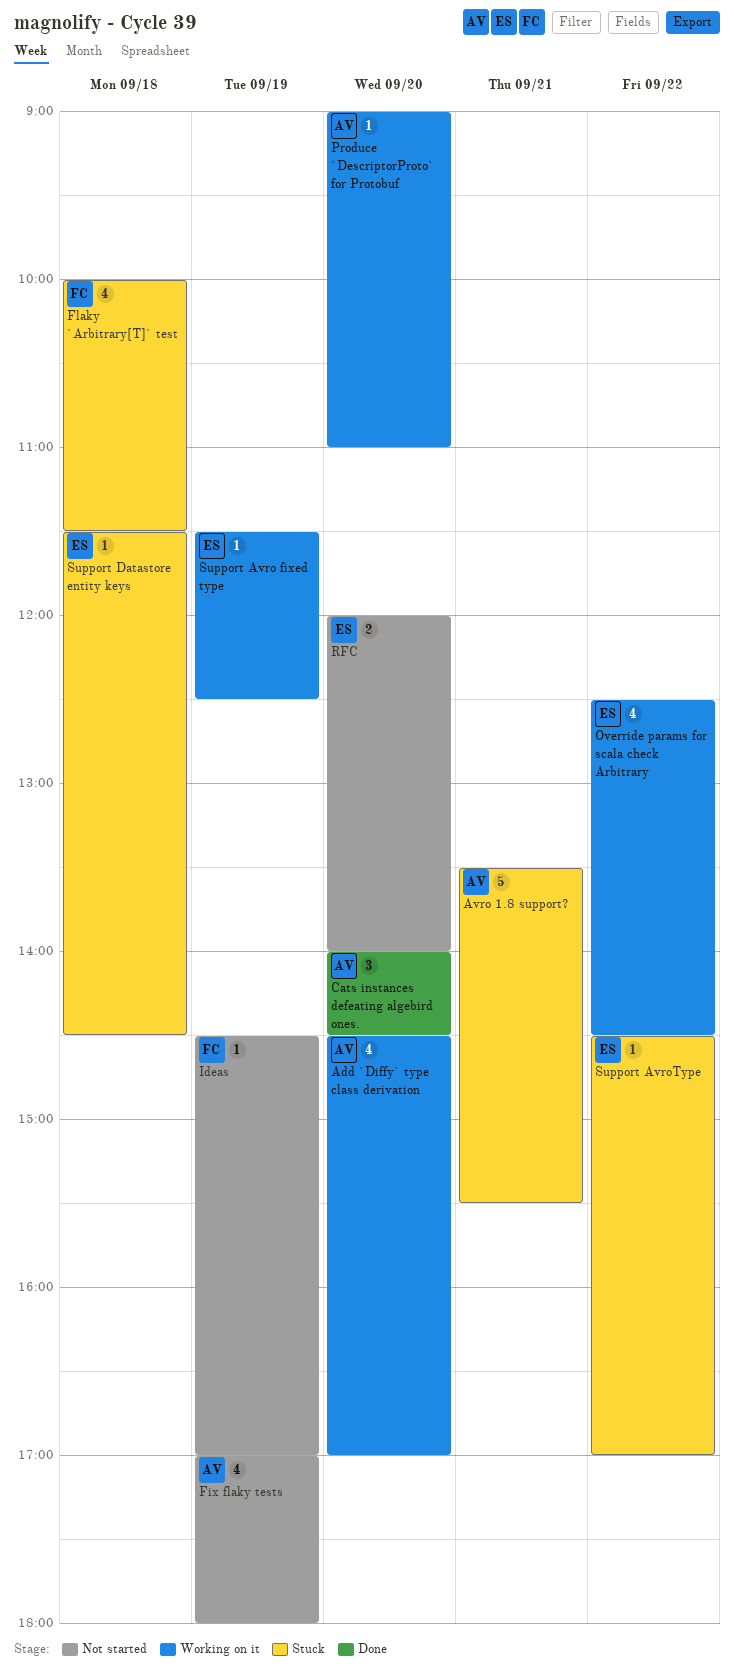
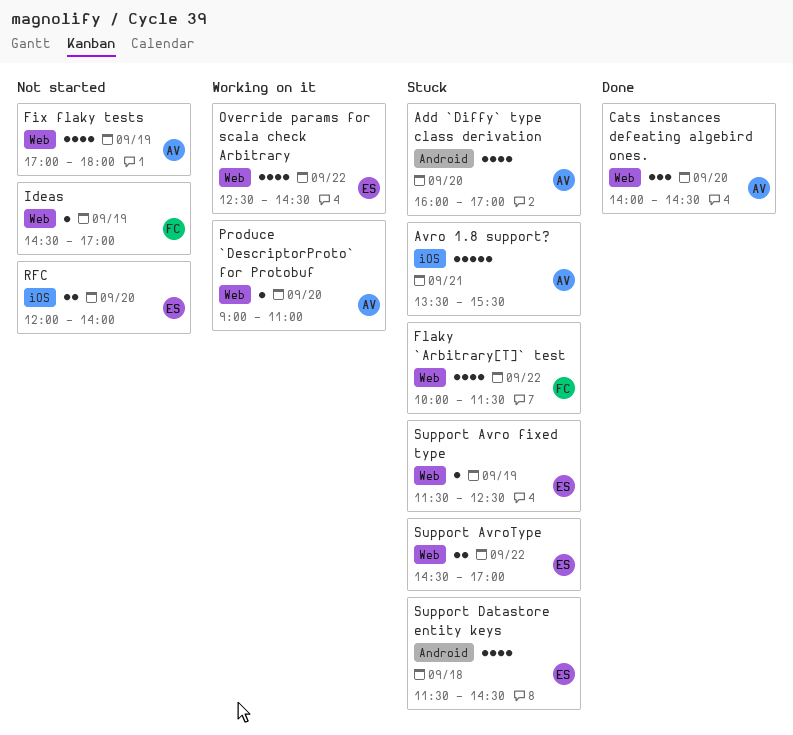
Add `Diffy` type class derivation, status: Working on it -> Stuck
Add `Diffy` type class derivation, begins: 14:30 -> 16:00
Flaky `Arbitrary[T]` test, day: Sep 18 -> Sep 22
Support Avro fixed type, status: Working on it -> Stuck
Support AvroType, estimate: 1 -> 2
Support Datastore entity keys, estimate: 1 -> 4

